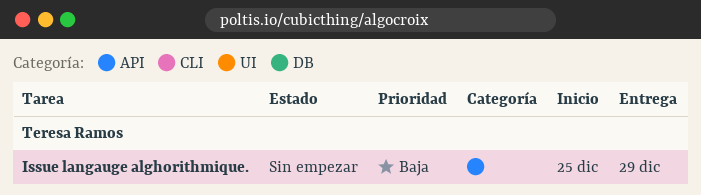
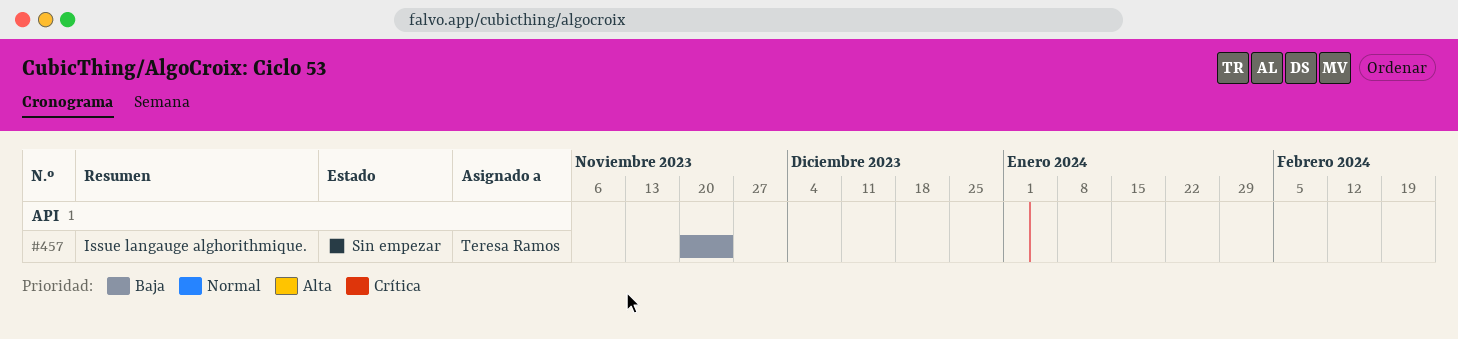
Issue langauge alghorithmique., start: Dec 25 -> Nov 20
Issue langauge alghorithmique., due: Dec 29 -> Nov 24

